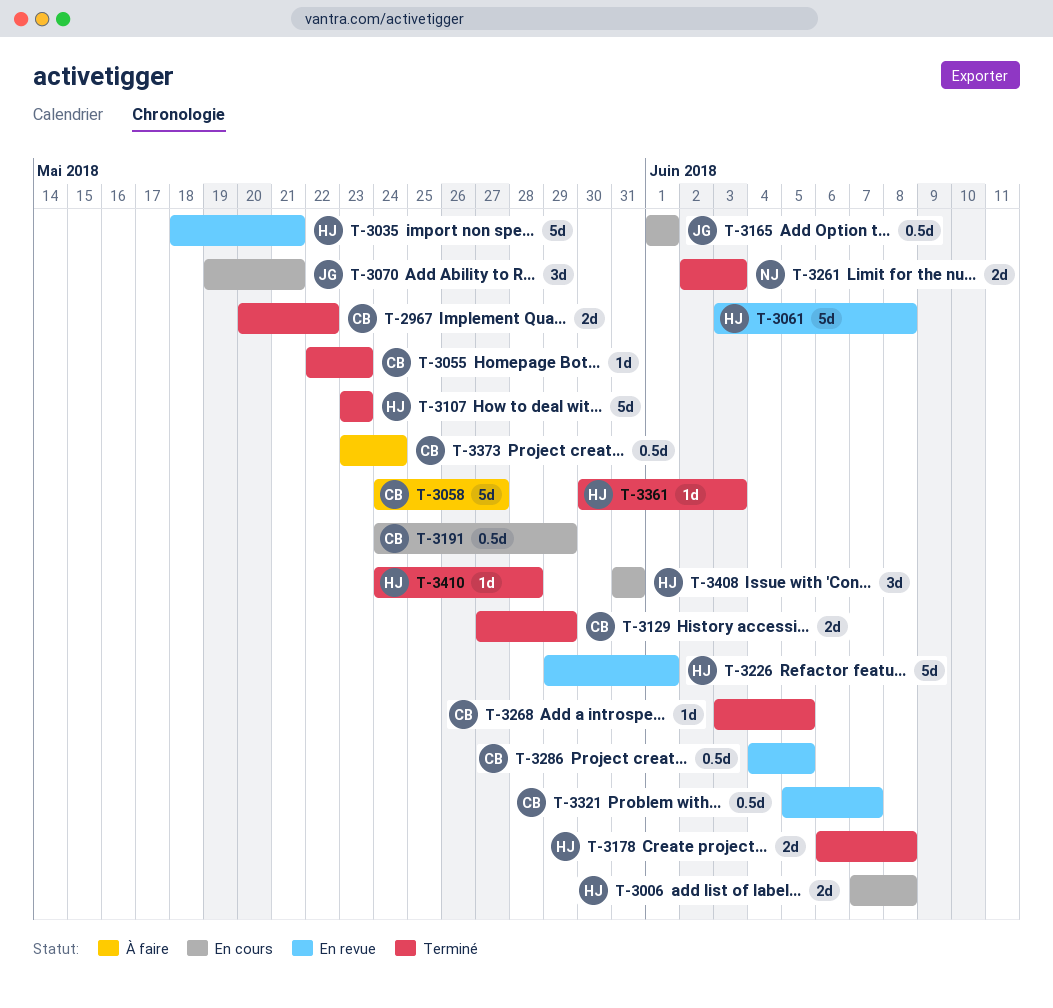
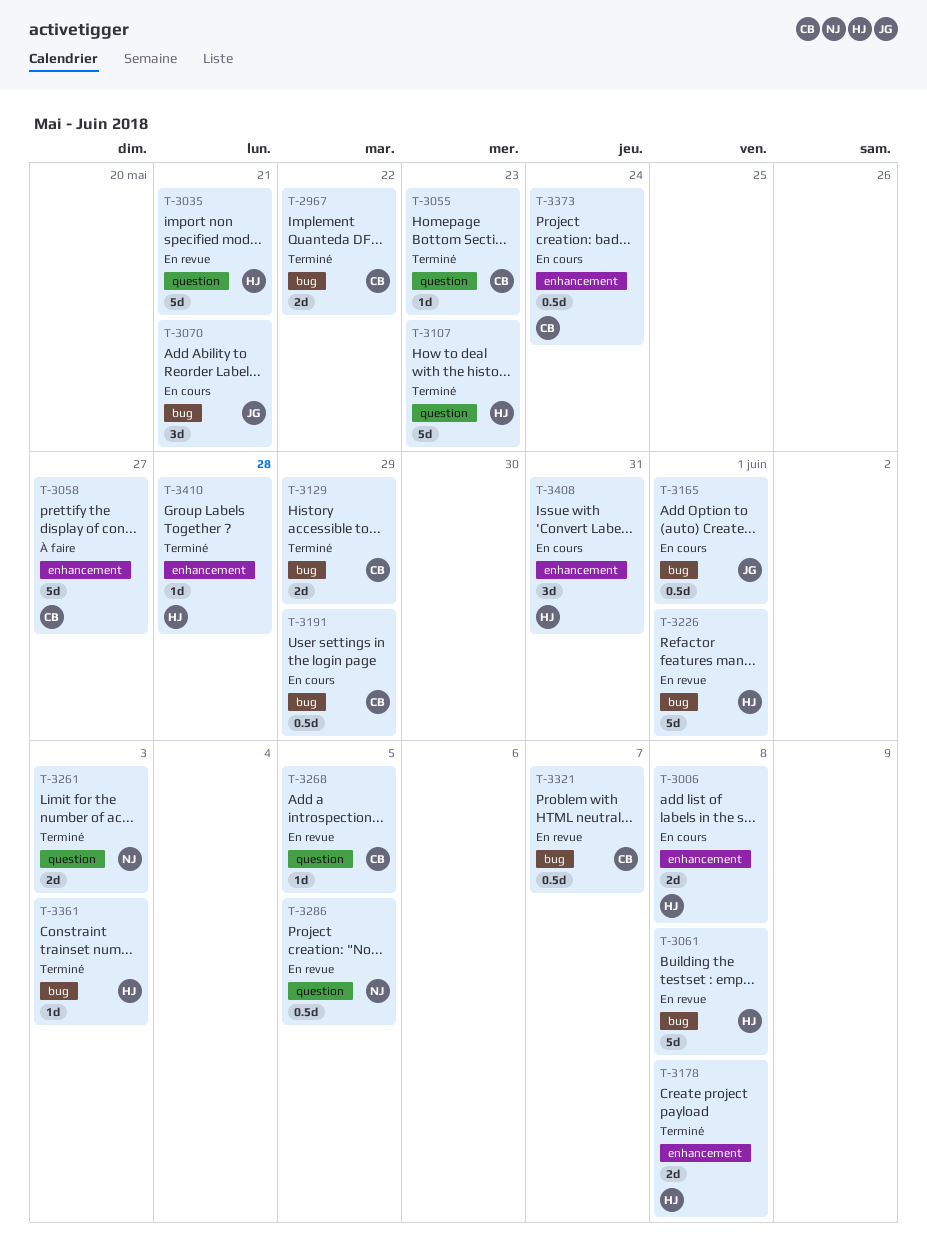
T-3268, status: Terminé -> En revue
T-3286, owner: CB -> NJ
T-3373, status: À faire -> En cours

